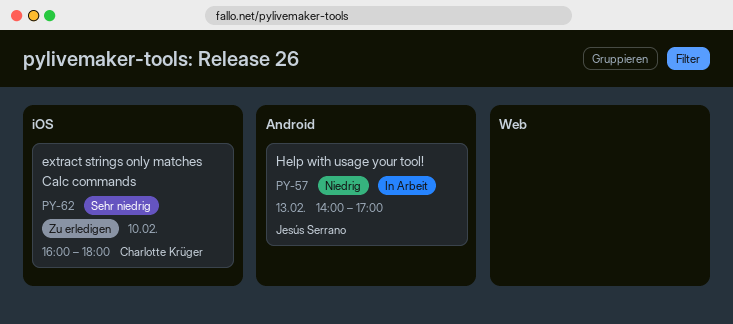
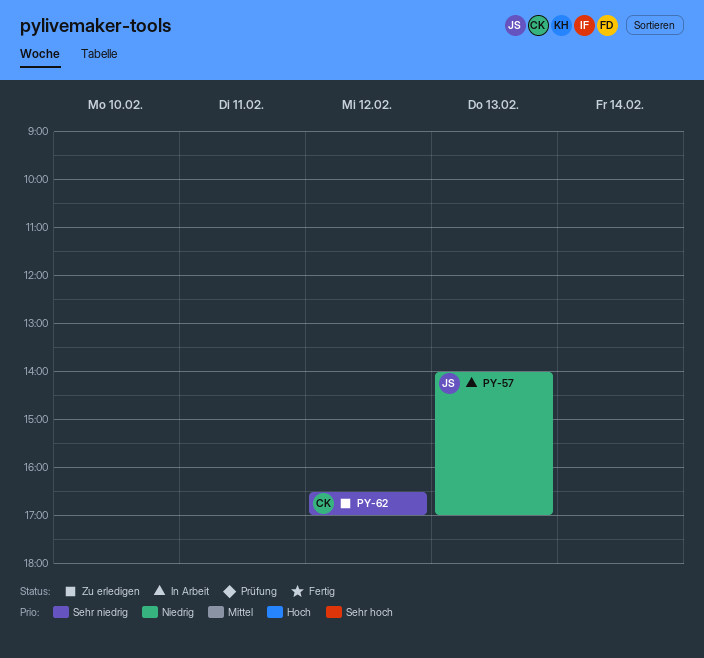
PY-62, day: Feb 10 -> Feb 12
PY-62, begins: 16:00 -> 16:30
PY-62, ends: 18:00 -> 17:00

